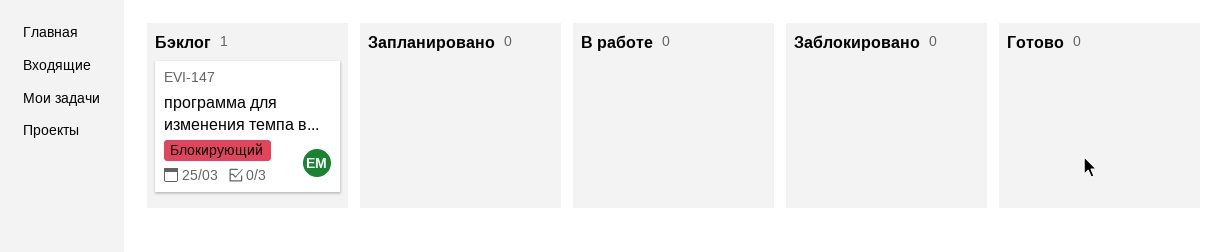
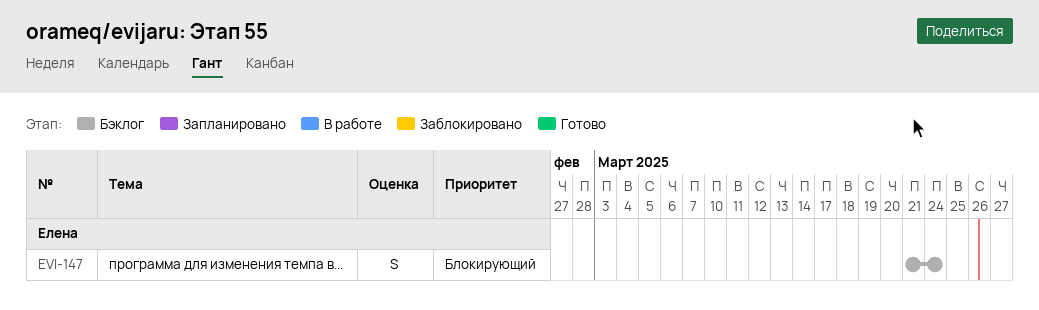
EVI-147, due: Mar 25 -> Mar 24

